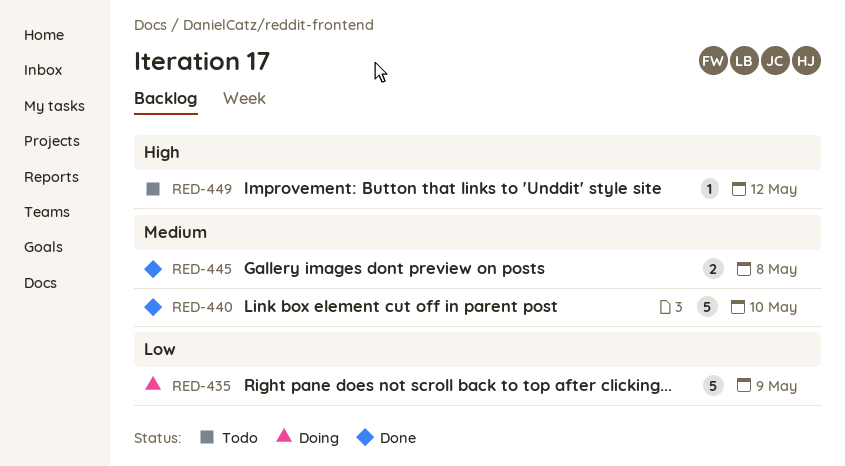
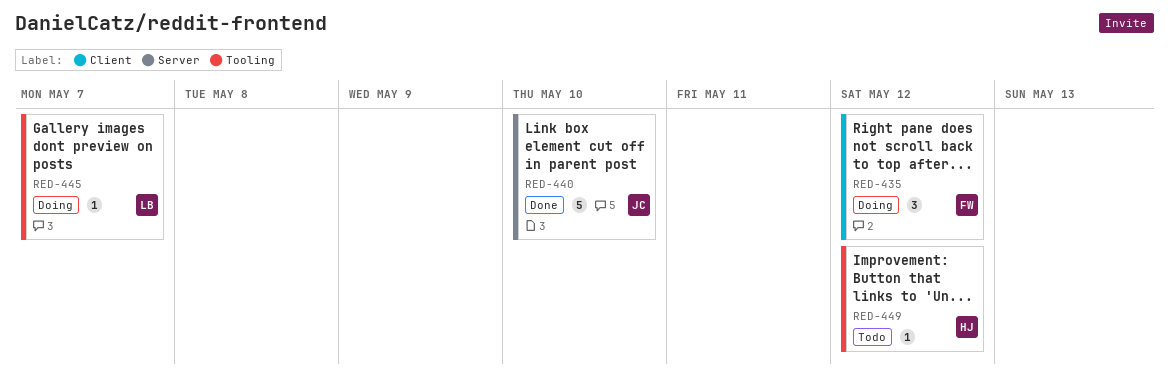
RED-435, estimate: 5 -> 3
RED-435, due: May 9 -> May 12
RED-445, status: Done -> Doing
RED-445, estimate: 2 -> 1
RED-445, due: May 8 -> May 7

